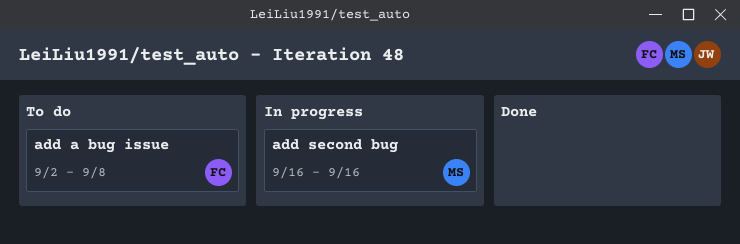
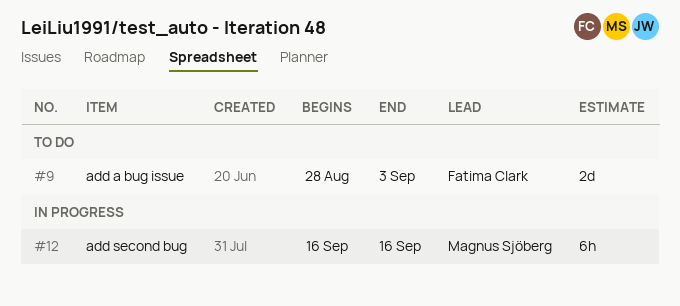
add a bug issue, start: Sep 2 -> Aug 28
add a bug issue, due: Sep 8 -> Sep 3

